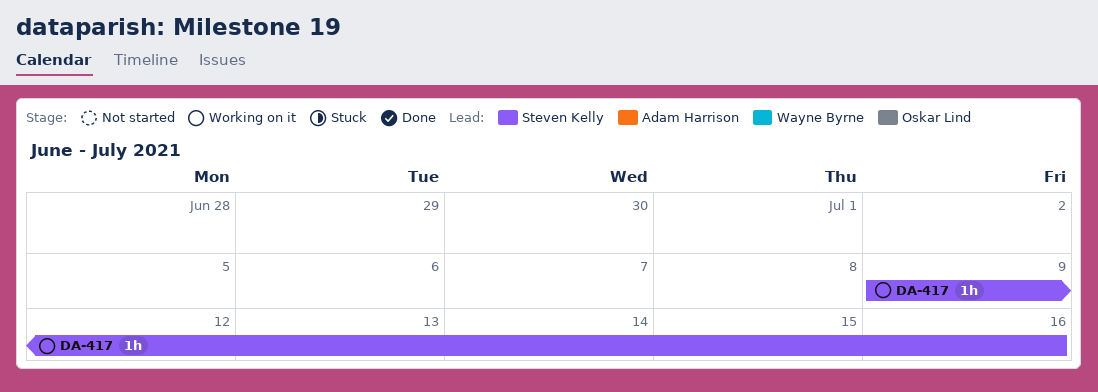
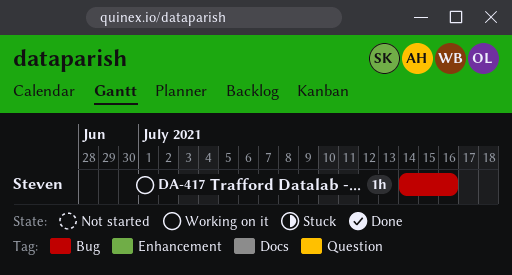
DA-417, start: Jul 9 -> Jul 14

